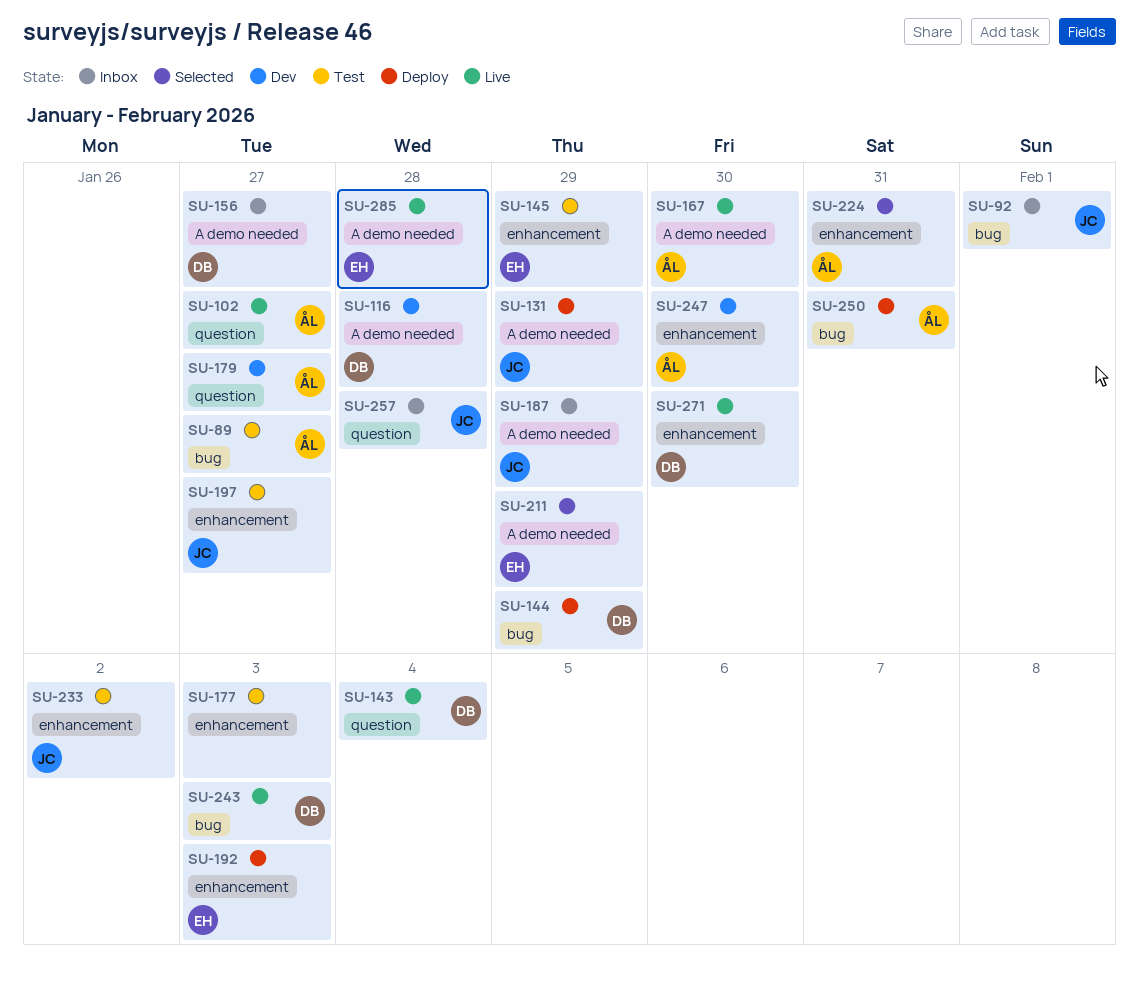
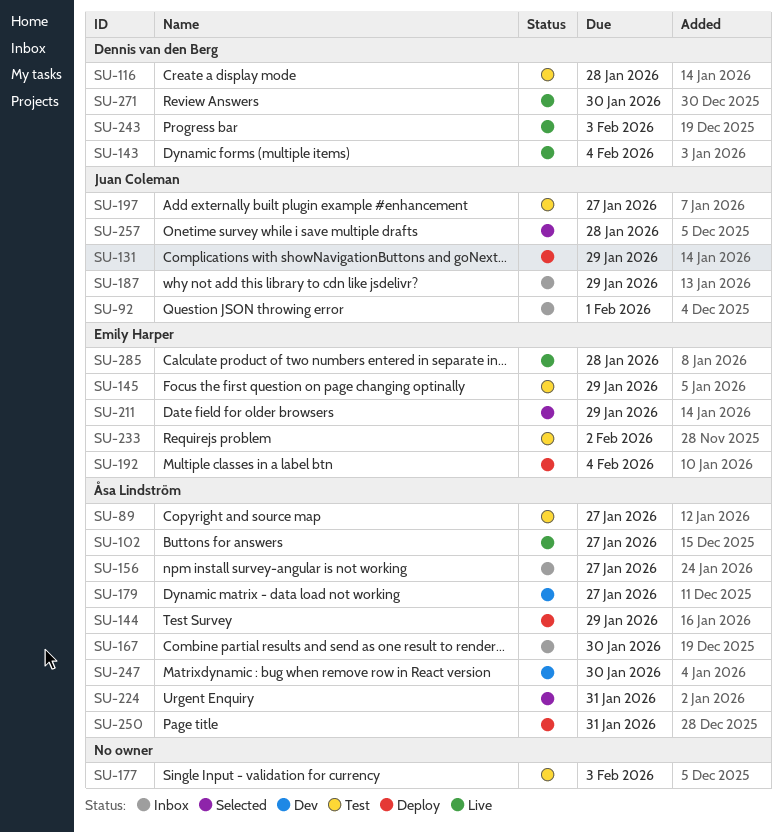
SU-116, status: Dev -> Test
SU-144, owner: Dennis van den Berg -> Åsa Lindström
SU-156, owner: Dennis van den Berg -> Åsa Lindström
SU-167, status: Live -> Inbox
SU-192, due: Feb 3 -> Feb 4
SU-233, owner: Juan Coleman -> Emily Harper
SU-257, status: Inbox -> Selected

